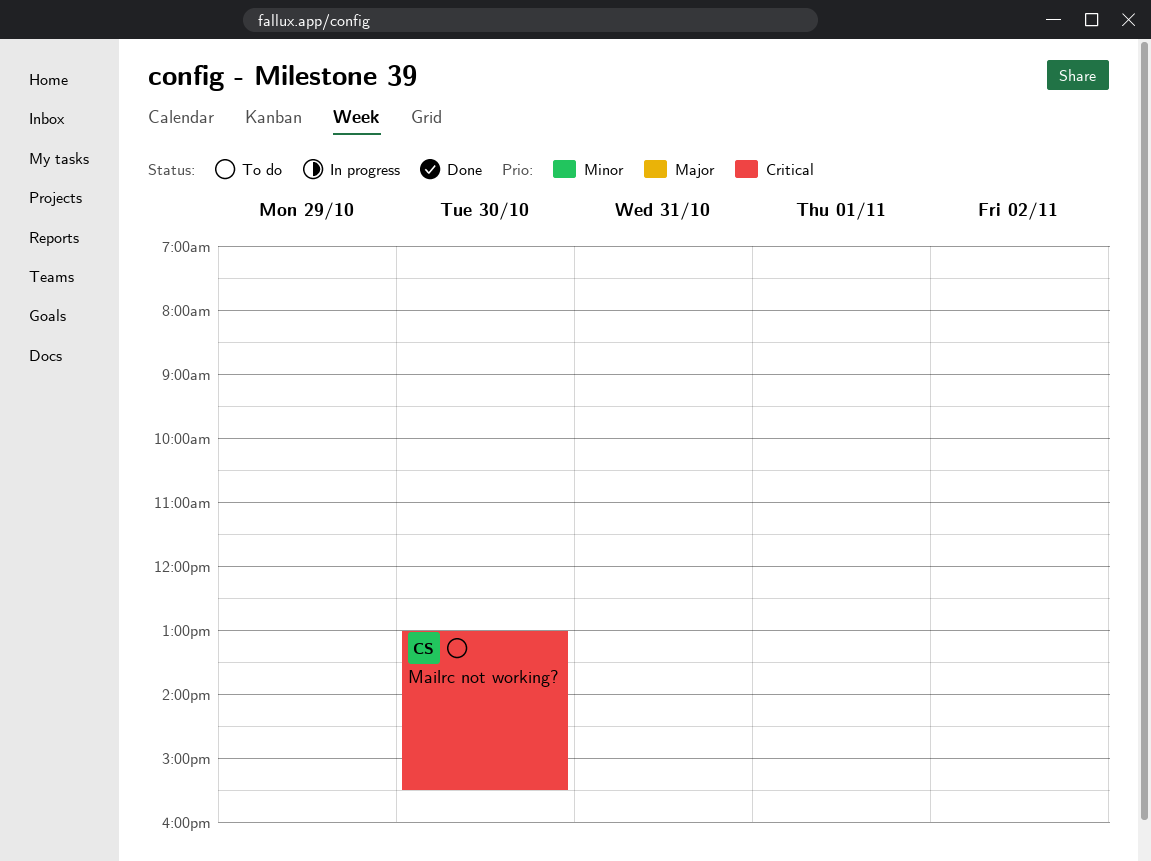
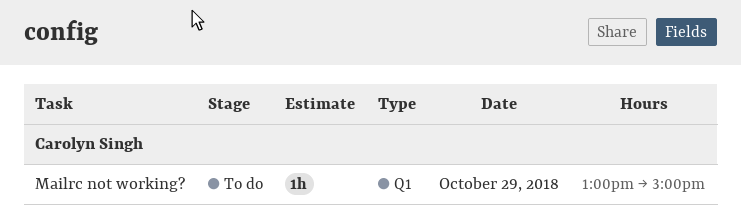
Mailrc not working?, day: Oct 30 -> Oct 29
Mailrc not working?, ends: 15:30 -> 15:00

